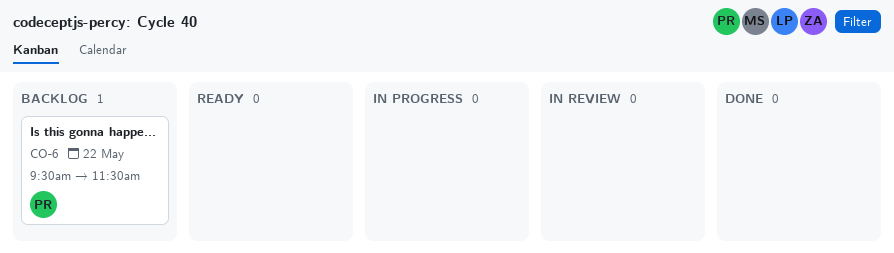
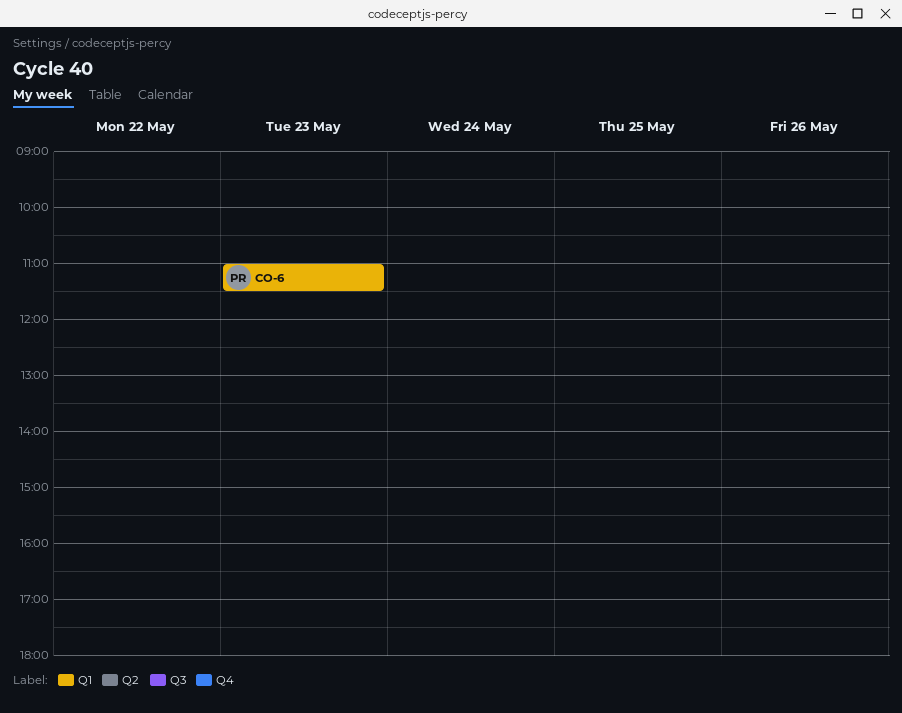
CO-6, day: May 22 -> May 23
CO-6, begins: 09:30 -> 11:00

